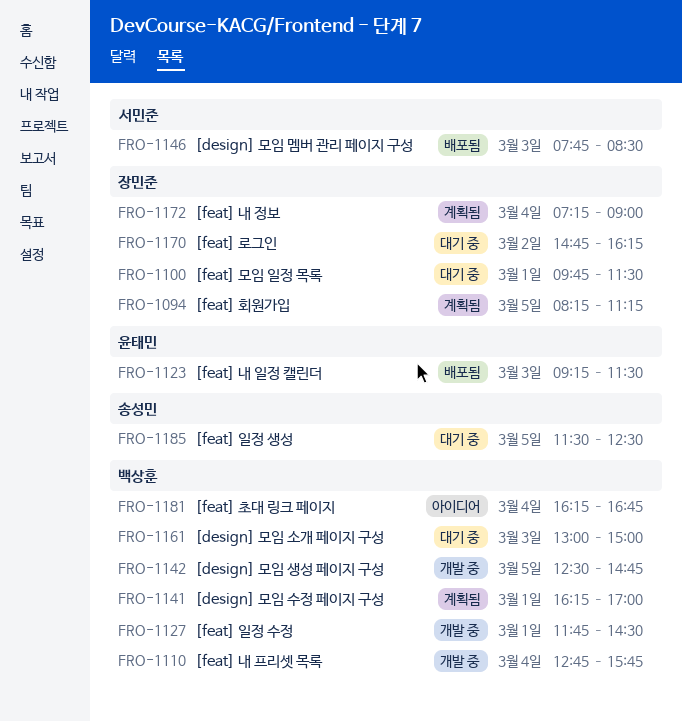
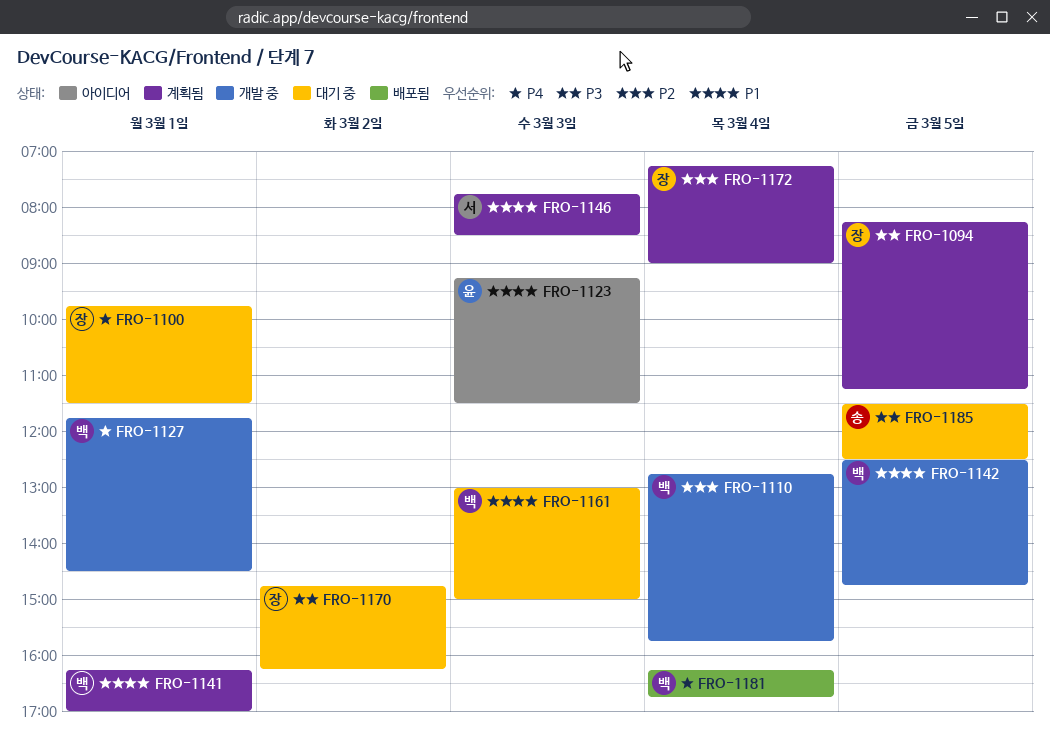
FRO-1123, status: 배포됨 -> 아이디어
FRO-1146, status: 배포됨 -> 계획됨
FRO-1181, status: 아이디어 -> 배포됨

